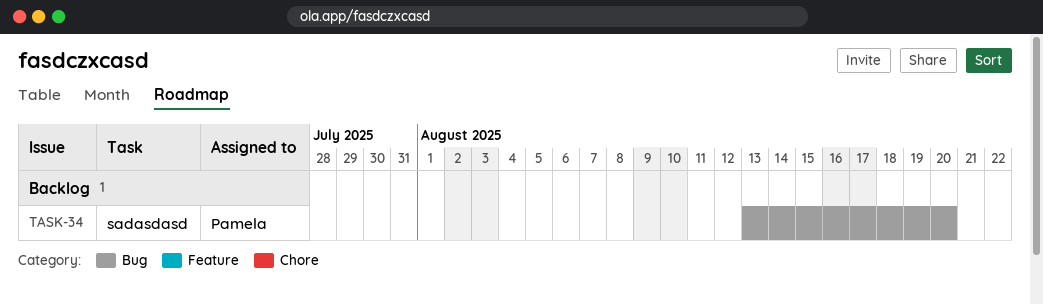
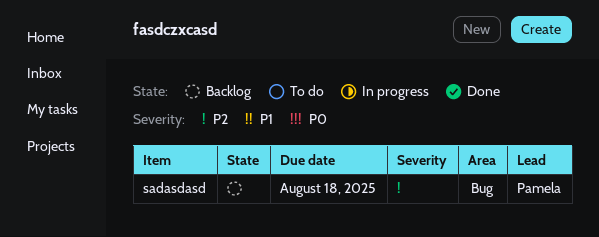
sadasdasd, due: Aug 20 -> Aug 18

